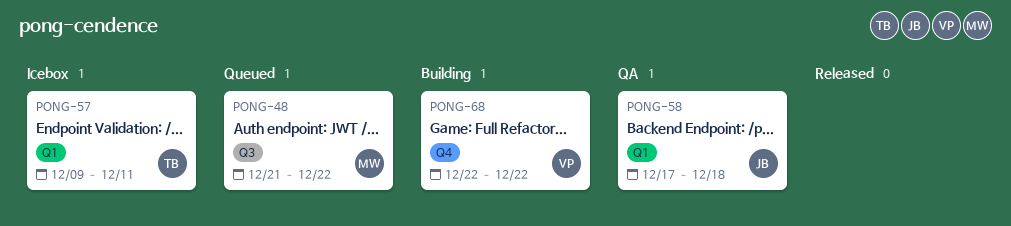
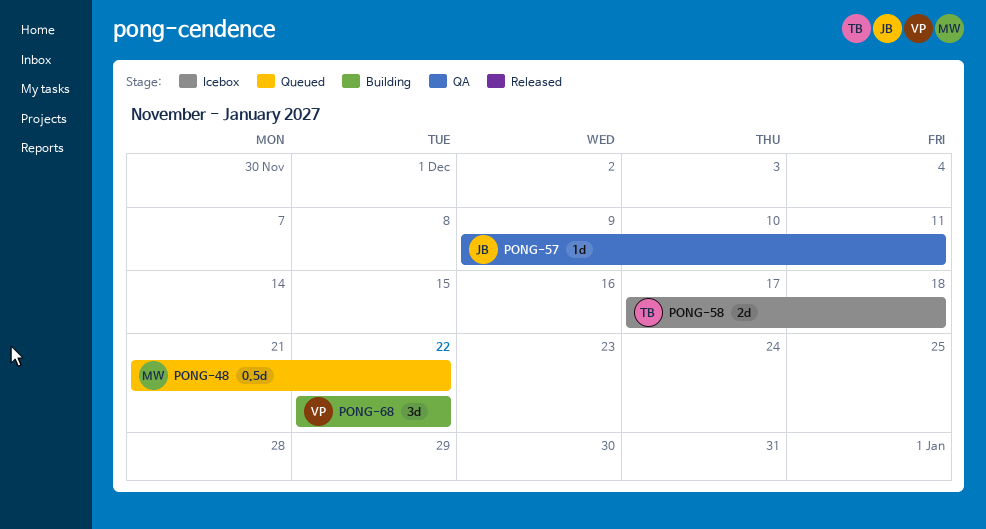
PONG-57, status: Icebox -> QA
PONG-57, owner: TB -> JB
PONG-58, status: QA -> Icebox
PONG-58, owner: JB -> TB

